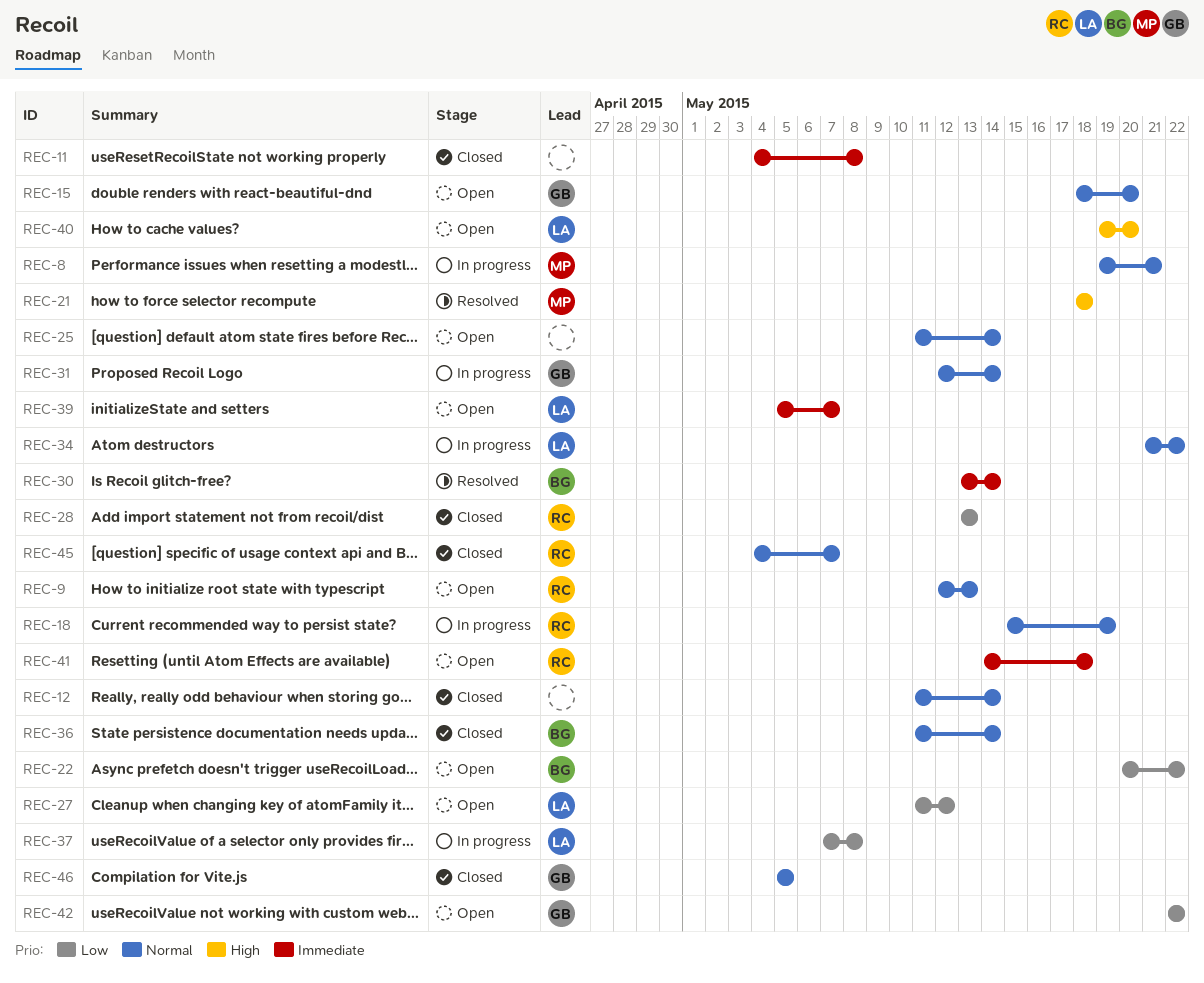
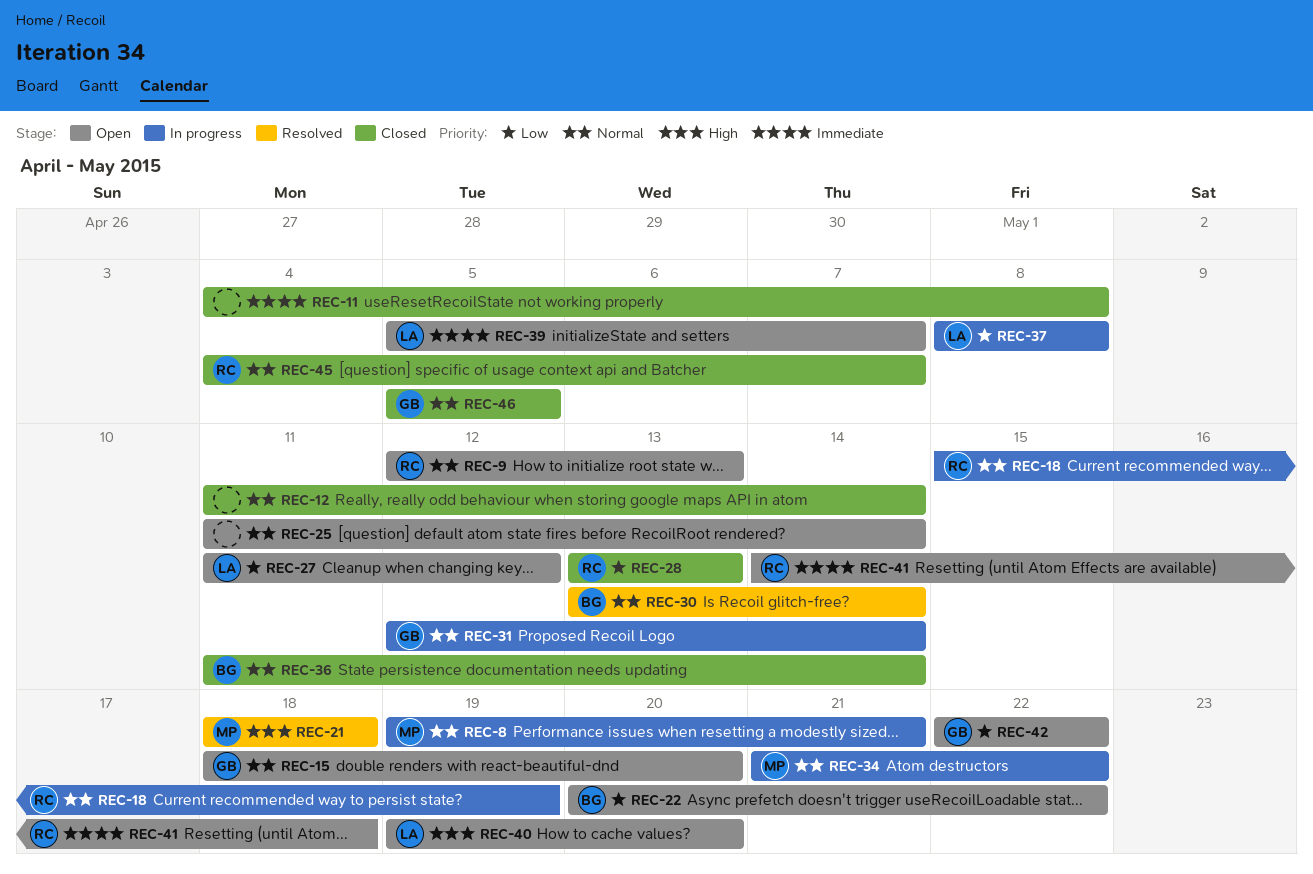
REC-30, priority: Immediate -> Normal
REC-34, owner: LA -> MP
REC-37, start: May 7 -> May 8

